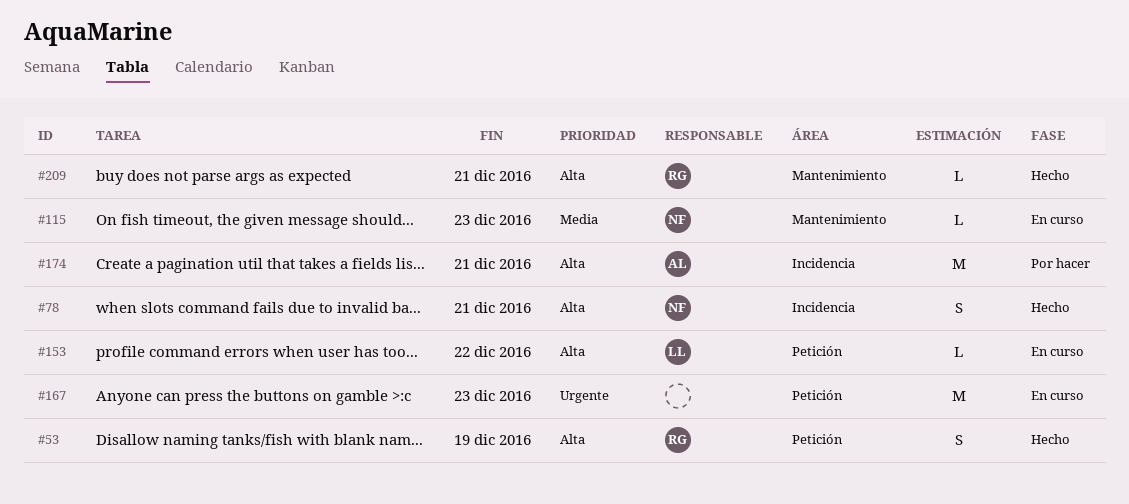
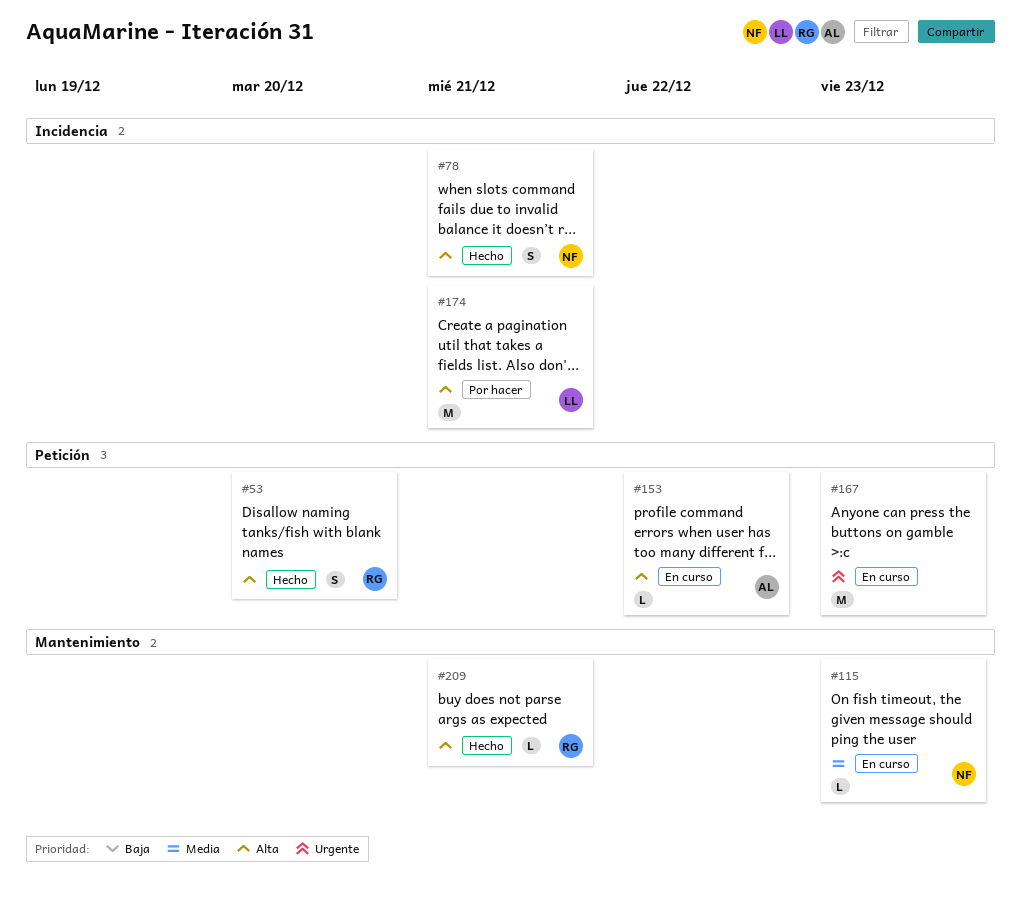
#53, due: Dec 19 -> Dec 20
#153, owner: LL -> AL
#174, owner: AL -> LL

